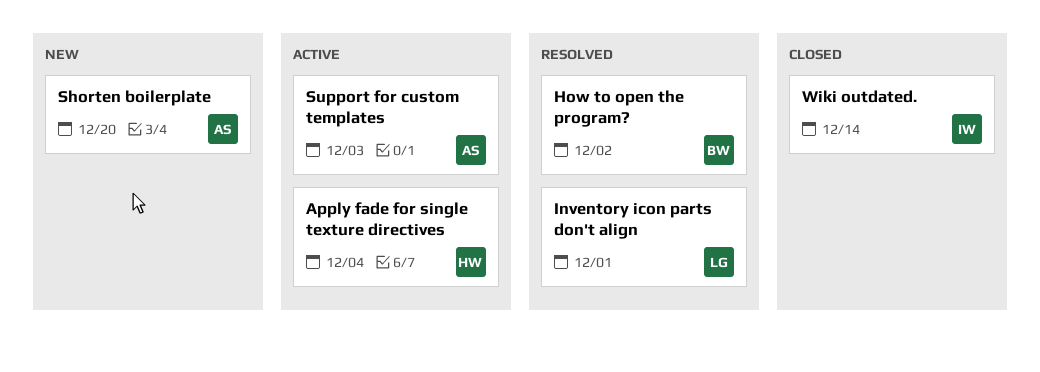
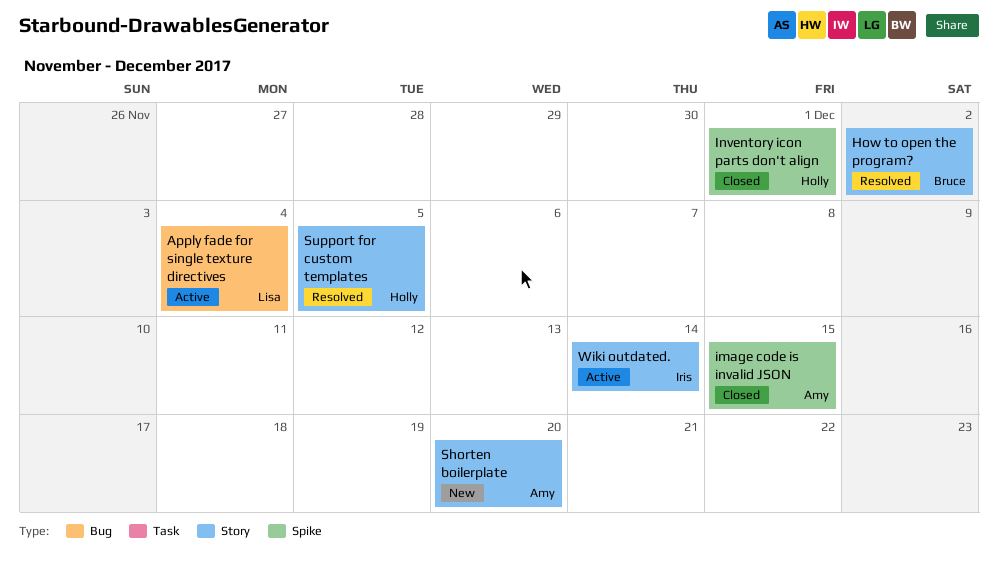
Apply fade for single texture directives, owner: Holly -> Lisa
image code is invalid JSON: none -> present
Inventory icon parts don't align, status: Resolved -> Closed
Inventory icon parts don't align, owner: Lisa -> Holly
Support for custom templates, status: Active -> Resolved
Support for custom templates, owner: Amy -> Holly
Support for custom templates, due: Dec 3 -> Dec 5
Wiki outdated., status: Closed -> Active

